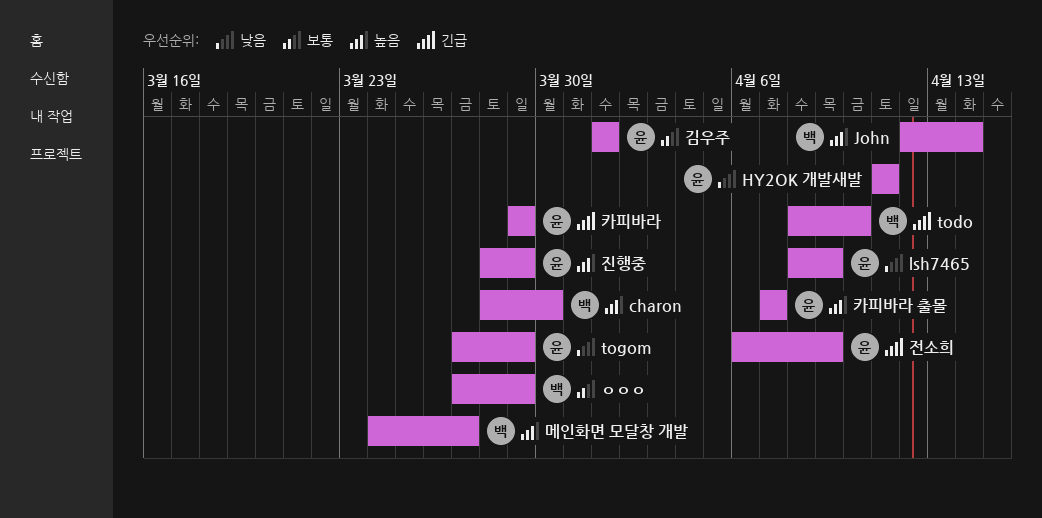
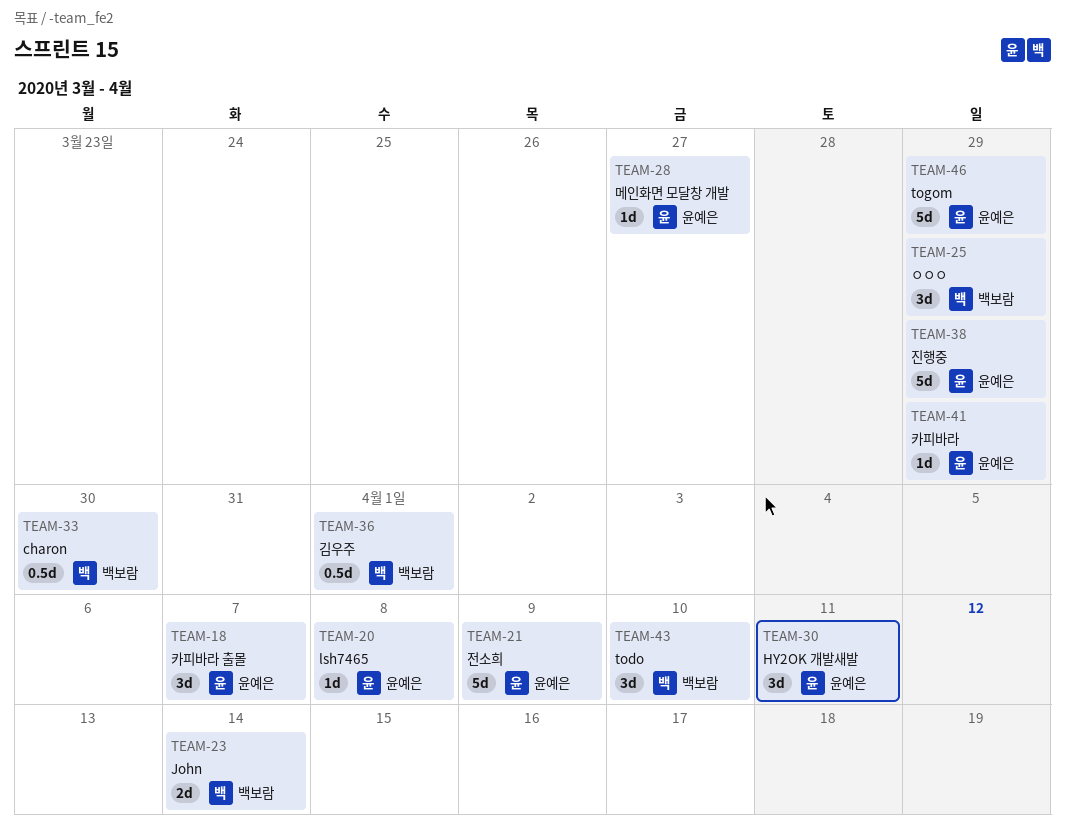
lsh7465, due: Apr 9 -> Apr 8
김우주, owner: 윤예은 -> 백보람
메인화면 모달창 개발, owner: 백보람 -> 윤예은

